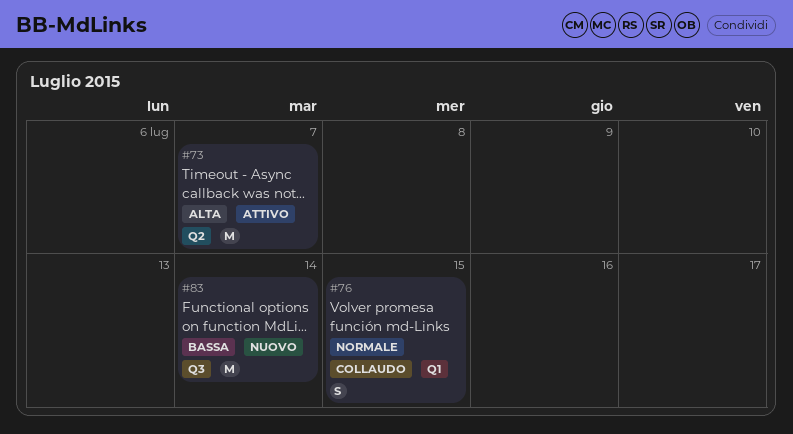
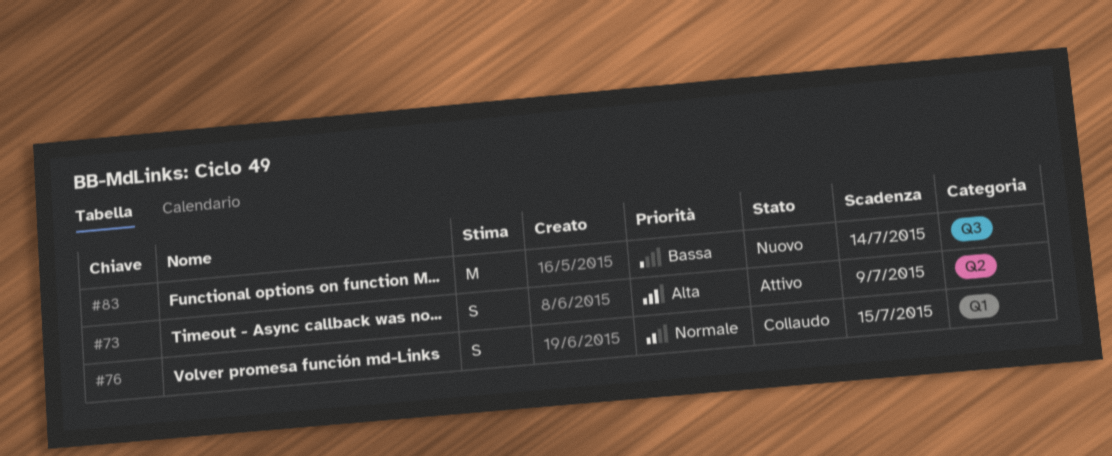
#73, estimate: M -> S
#73, due: Jul 7 -> Jul 9

